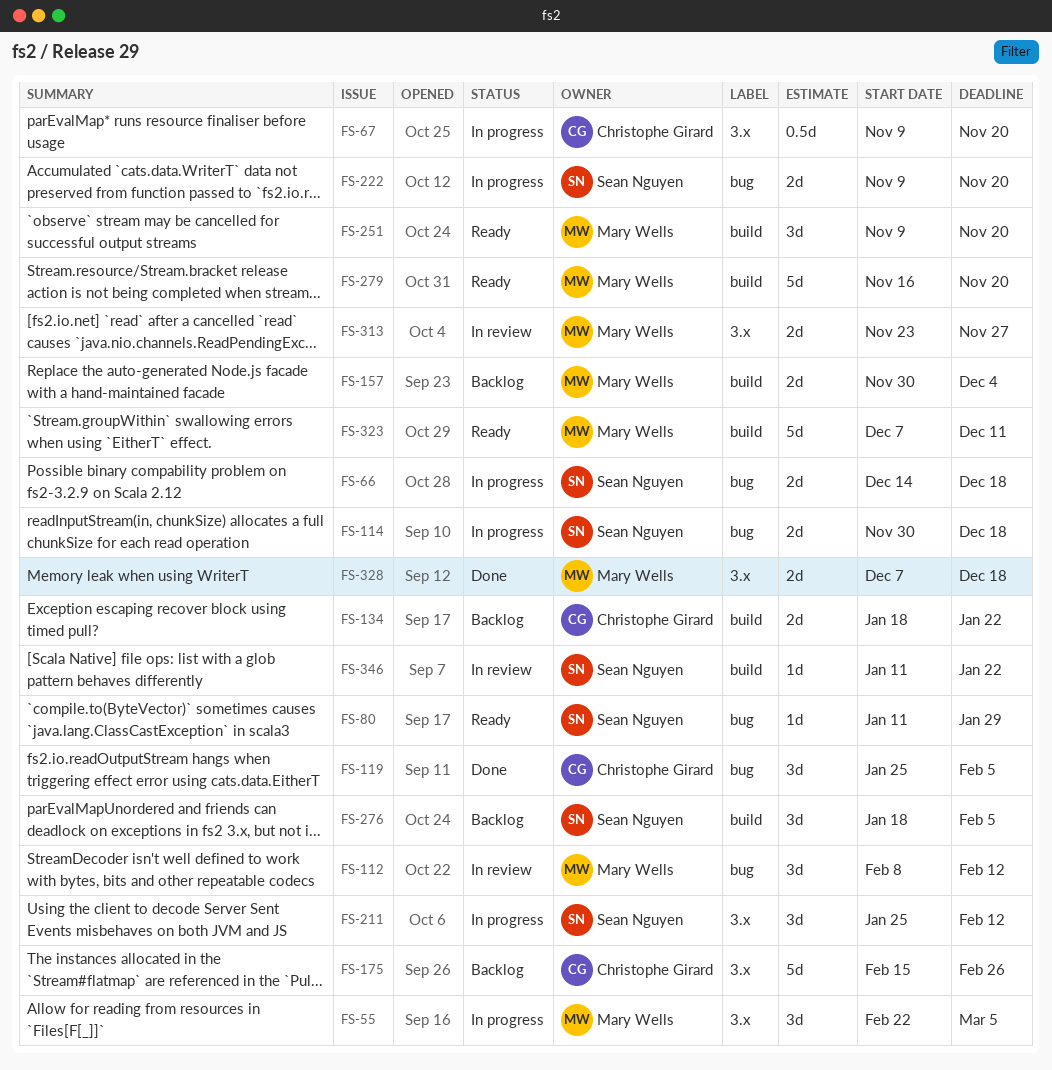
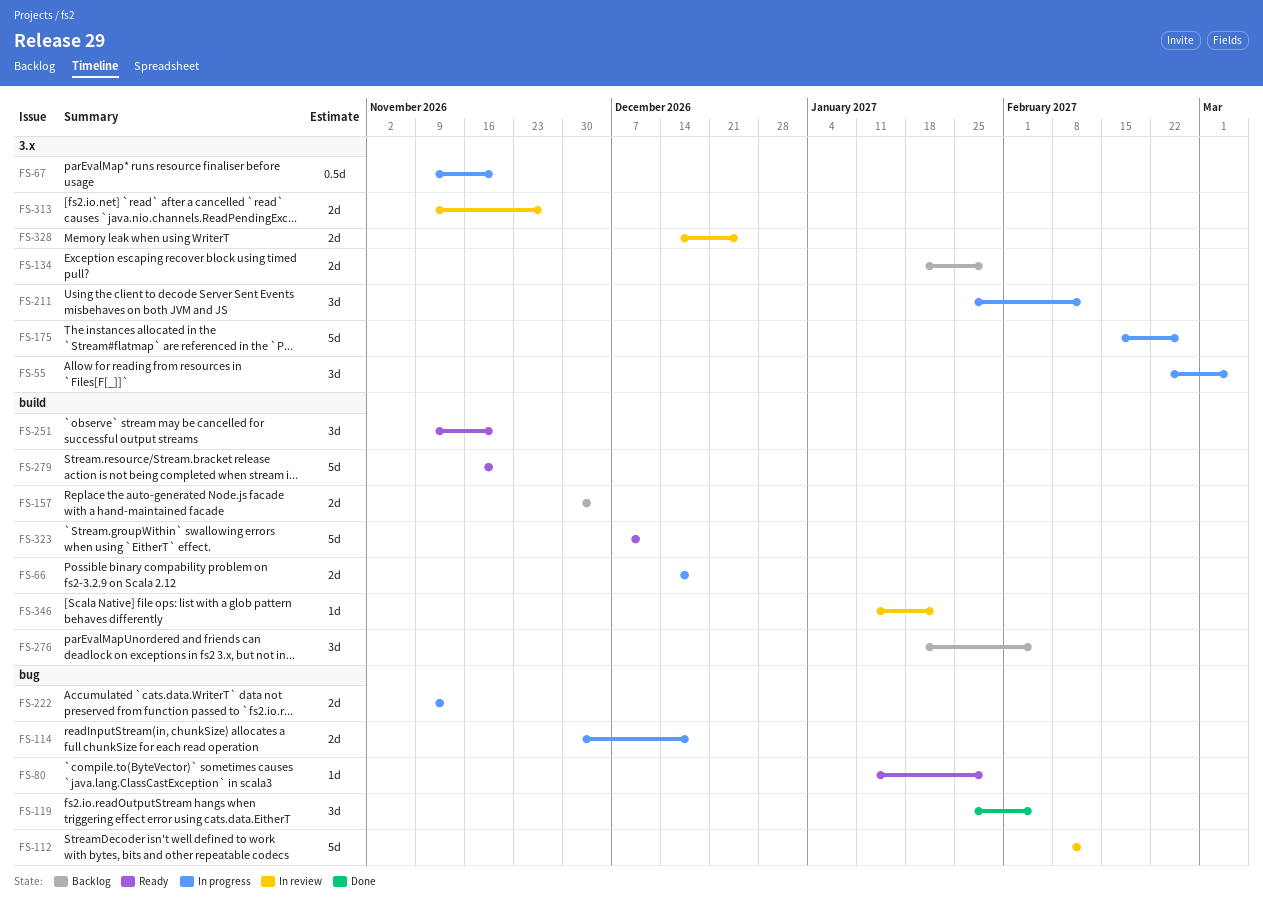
FS-66, label: bug -> build
FS-112, estimate: 3d -> 5d
FS-134, label: build -> 3.x
FS-134, due: Jan 22 -> Jan 29
FS-175, status: Backlog -> In progress
FS-222, due: Nov 20 -> Nov 13
FS-313, start: Nov 23 -> Nov 9
FS-328, status: Done -> In review
FS-328, start: Dec 7 -> Dec 14
FS-328, due: Dec 18 -> Dec 25

